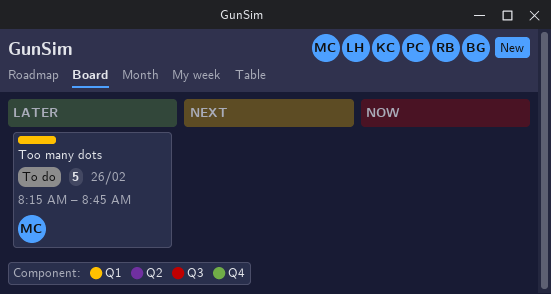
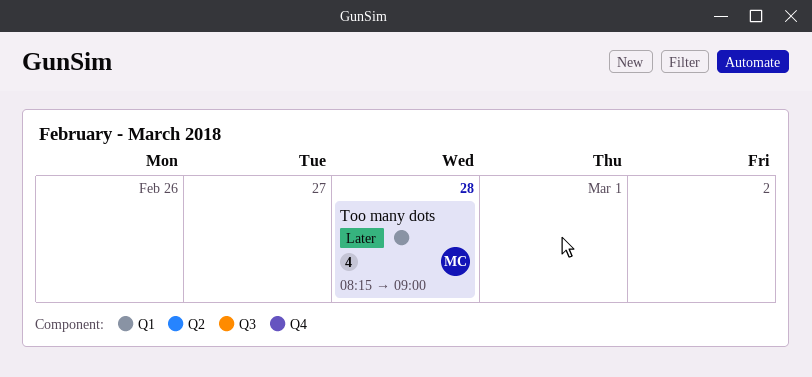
Too many dots, estimate: 5 -> 4
Too many dots, day: Feb 26 -> Feb 28
Too many dots, ends: 08:45 -> 09:00

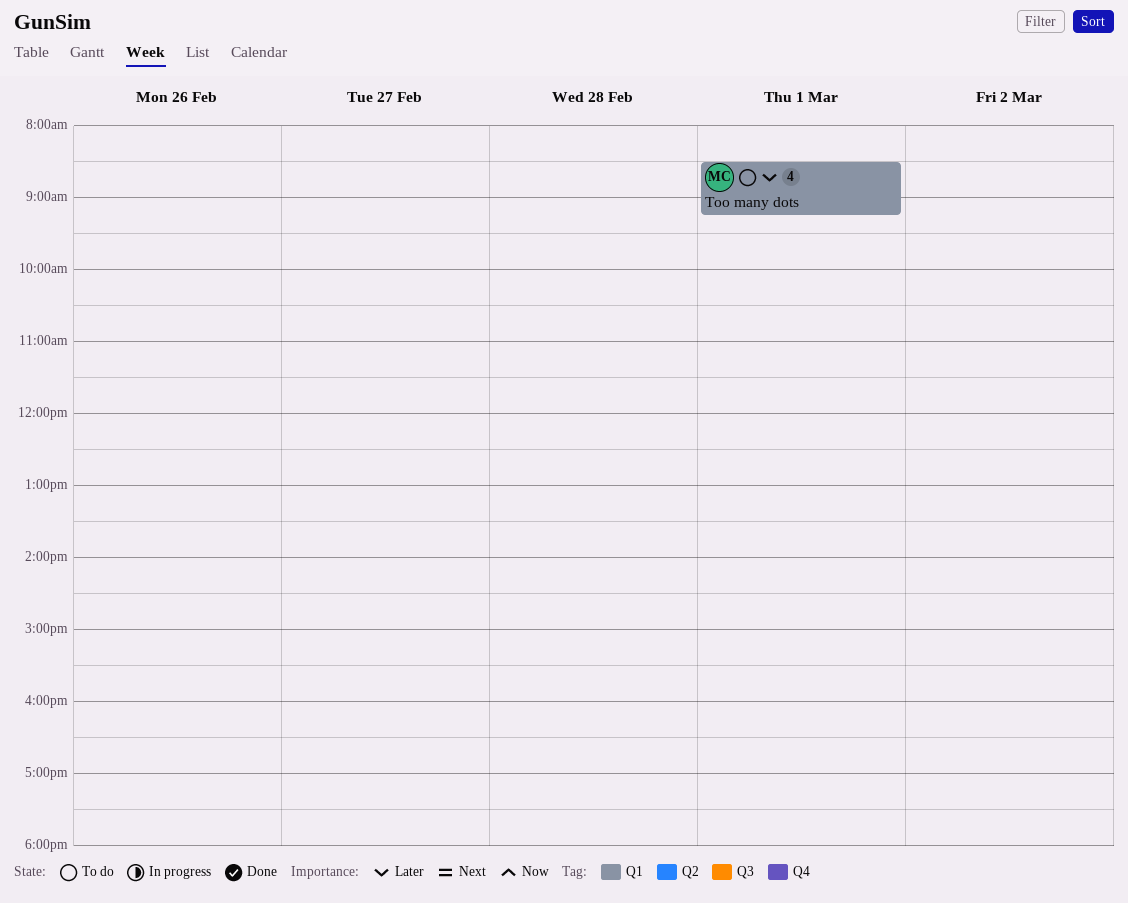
Too many dots, day: Feb 28 -> Mar 1
Too many dots, begins: 08:15 -> 08:30
Too many dots, ends: 09:00 -> 09:15

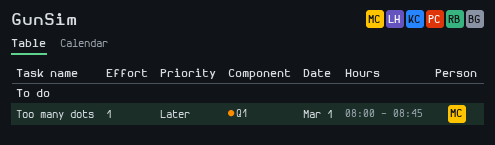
Too many dots, estimate: 4 -> 1
Too many dots, begins: 08:30 -> 08:00
Too many dots, ends: 09:15 -> 08:45

